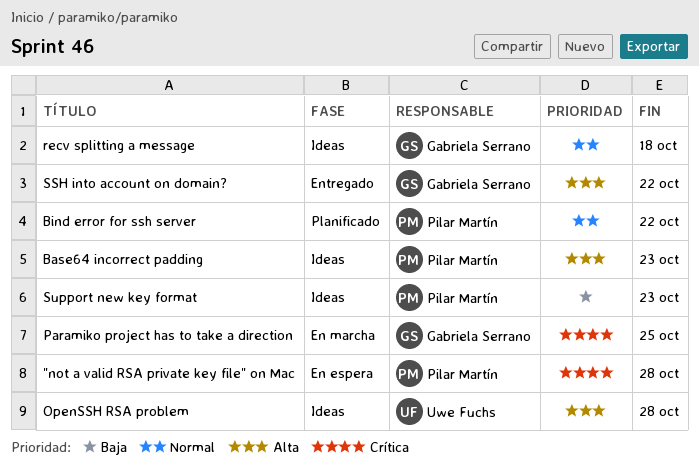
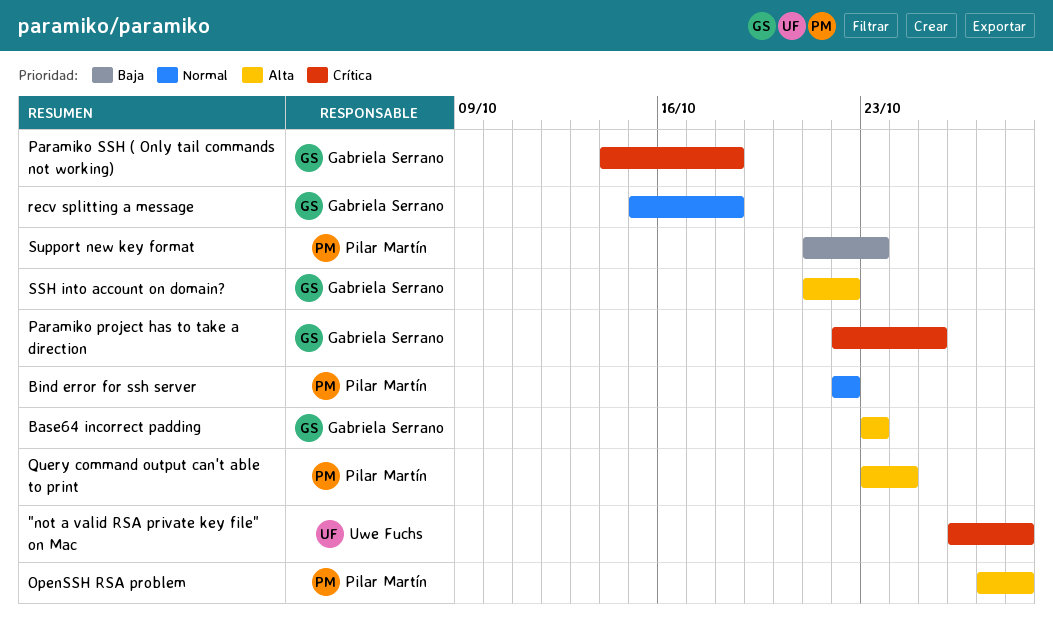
"not a valid RSA private key file" on Mac, owner: Pilar Martín -> Uwe Fuchs
Base64 incorrect padding, owner: Pilar Martín -> Gabriela Serrano
OpenSSH RSA problem, owner: Uwe Fuchs -> Pilar Martín
Paramiko SSH ( Only tail commands not working): none -> present
Query command output can't able to print: none -> present

